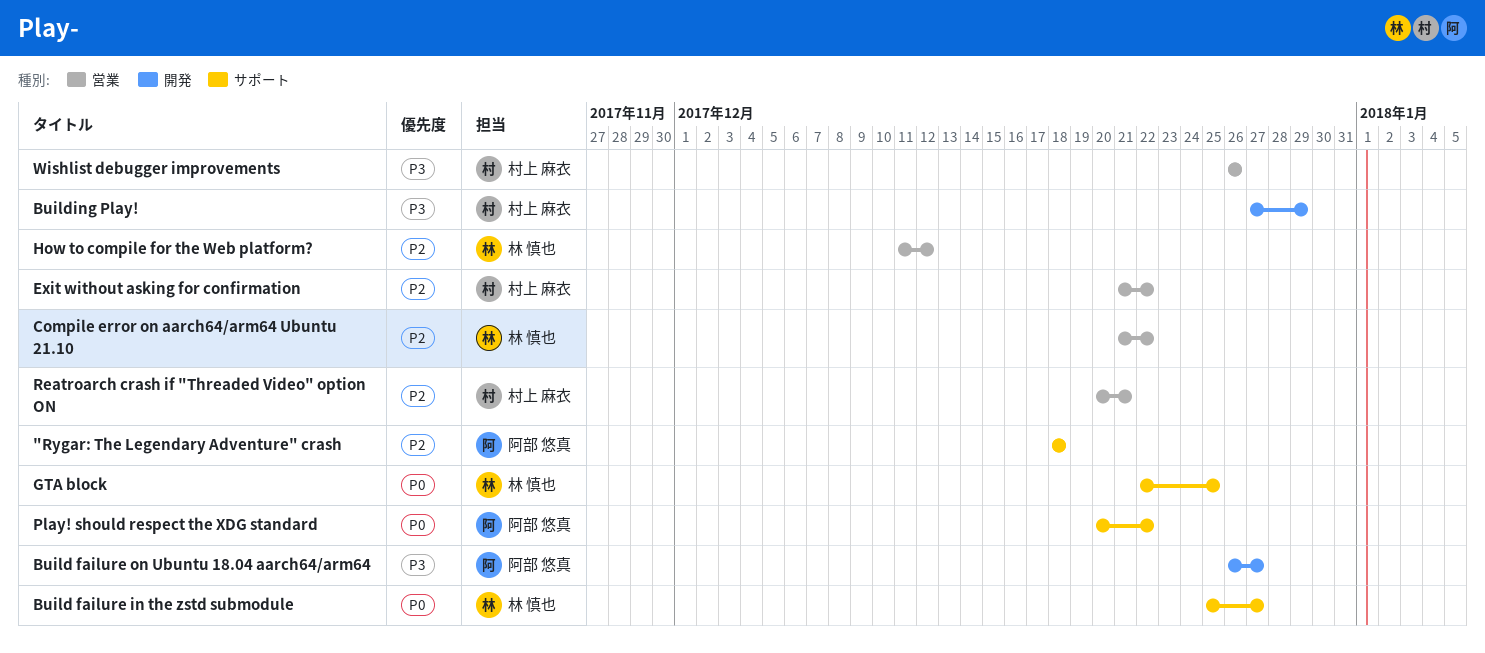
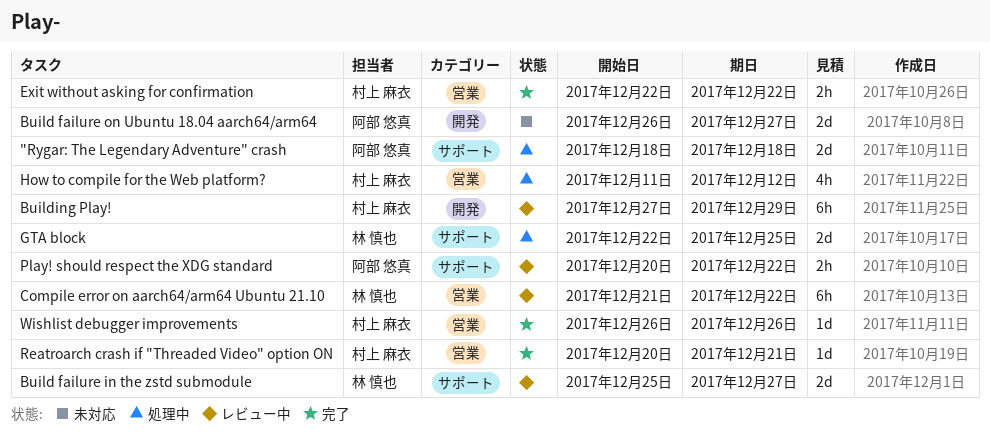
Exit without asking for confirmation, start: Dec 21 -> Dec 22
How to compile for the Web platform?, owner: 林 慎也 -> 村上 麻衣

